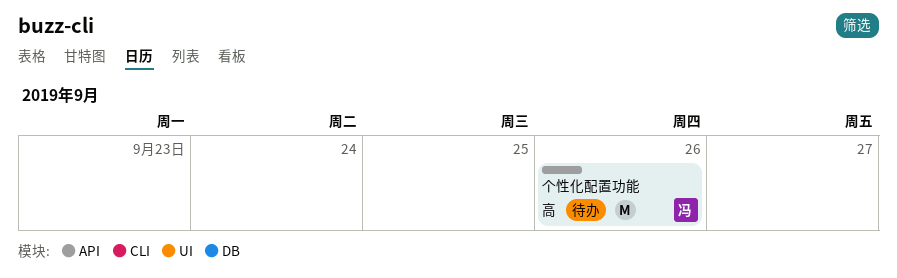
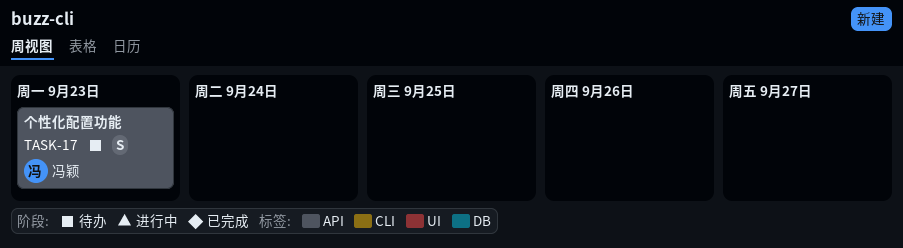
个性化配置功能, estimate: M -> S
个性化配置功能, due: Sep 26 -> Sep 23

